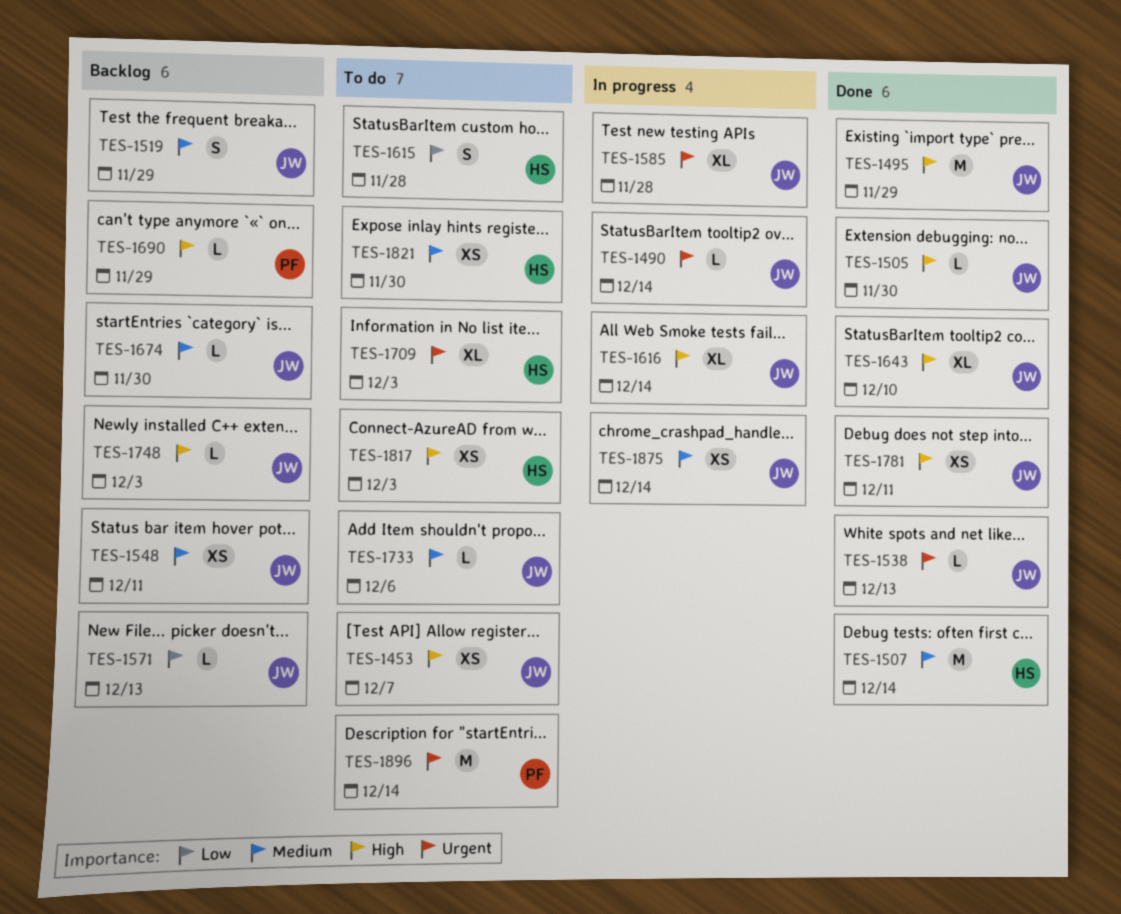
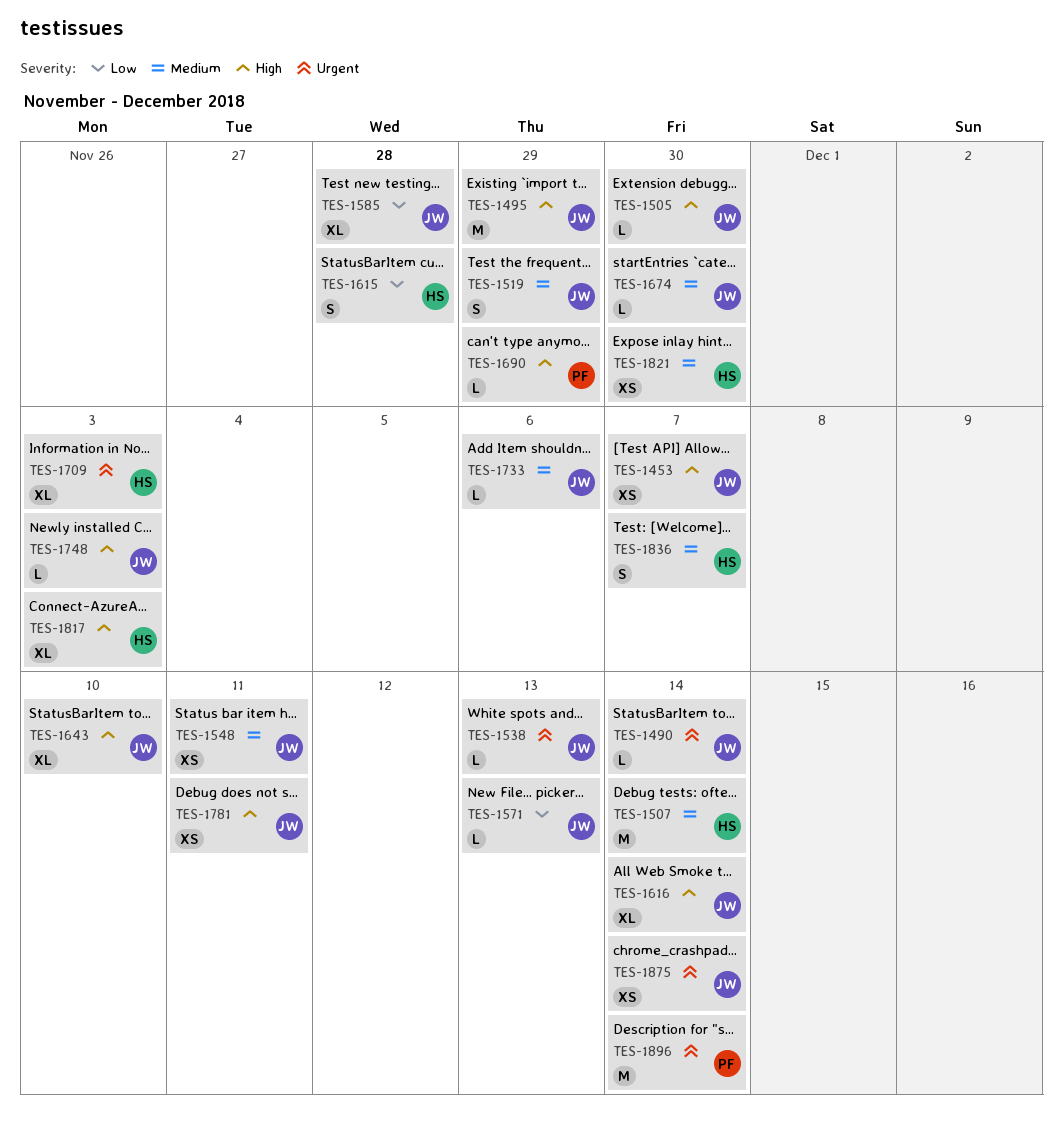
TES-1585, priority: Urgent -> Low
TES-1817, estimate: XS -> XL
TES-1836: none -> present
TES-1875, priority: Medium -> Urgent

